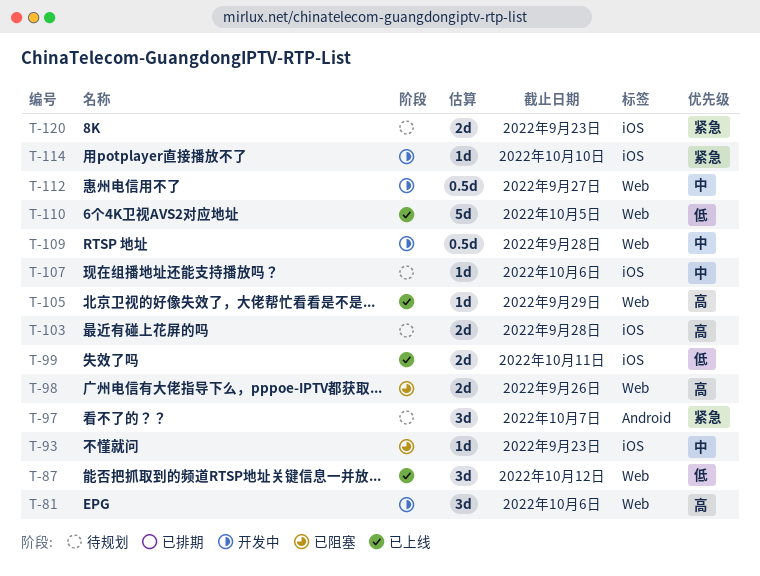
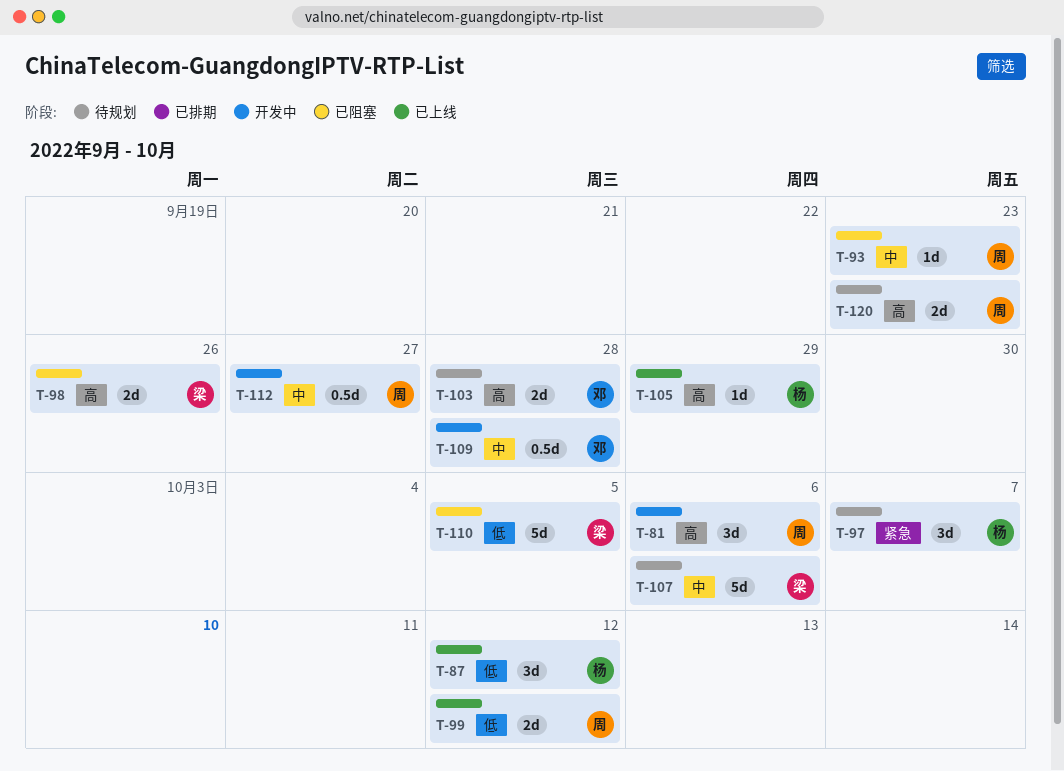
T-99, due: Oct 11 -> Oct 12
T-107, estimate: 1d -> 5d
T-110, status: 已上线 -> 已阻塞
T-114: present -> none
T-120, priority: 紧急 -> 高

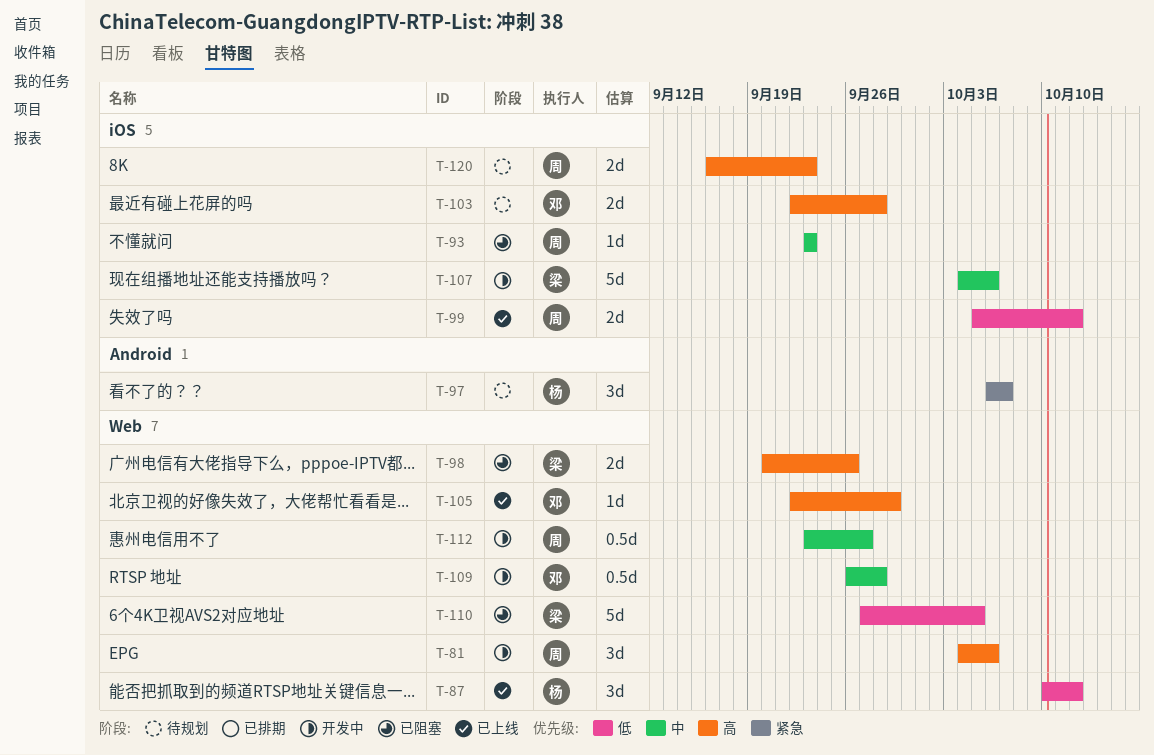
T-105, owner: 杨 -> 邓
T-107, status: 待规划 -> 开发中

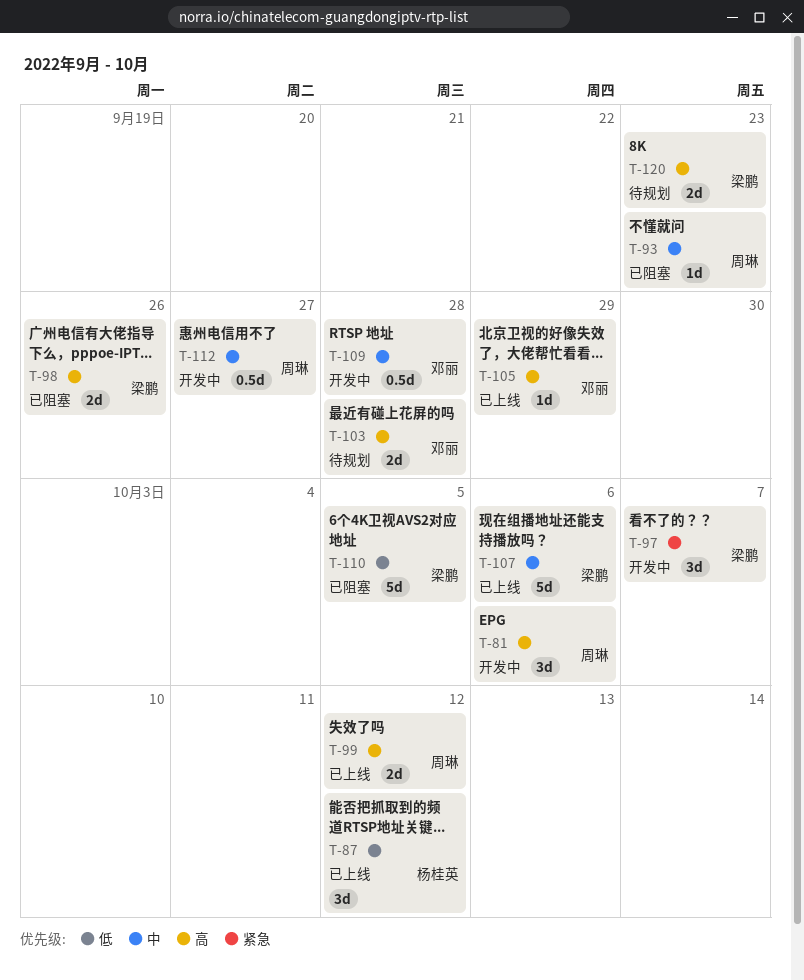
T-97, status: 待规划 -> 开发中
T-97, owner: 杨桂英 -> 梁鹏
T-99, priority: 低 -> 高
T-107, status: 开发中 -> 已上线
T-120, owner: 周琳 -> 梁鹏

